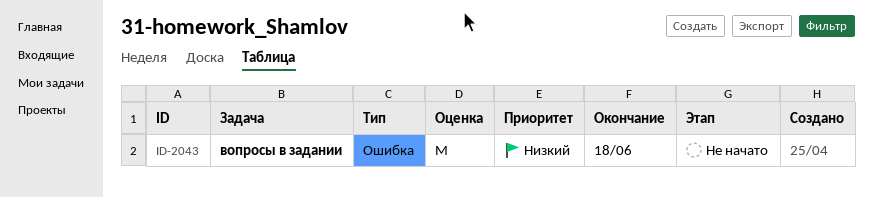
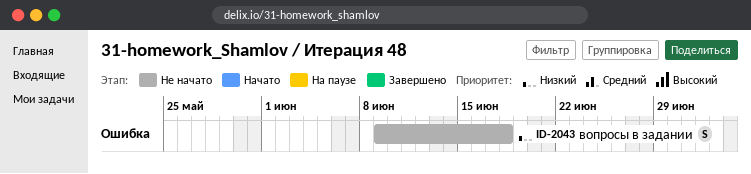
ID-2043, estimate: M -> S

